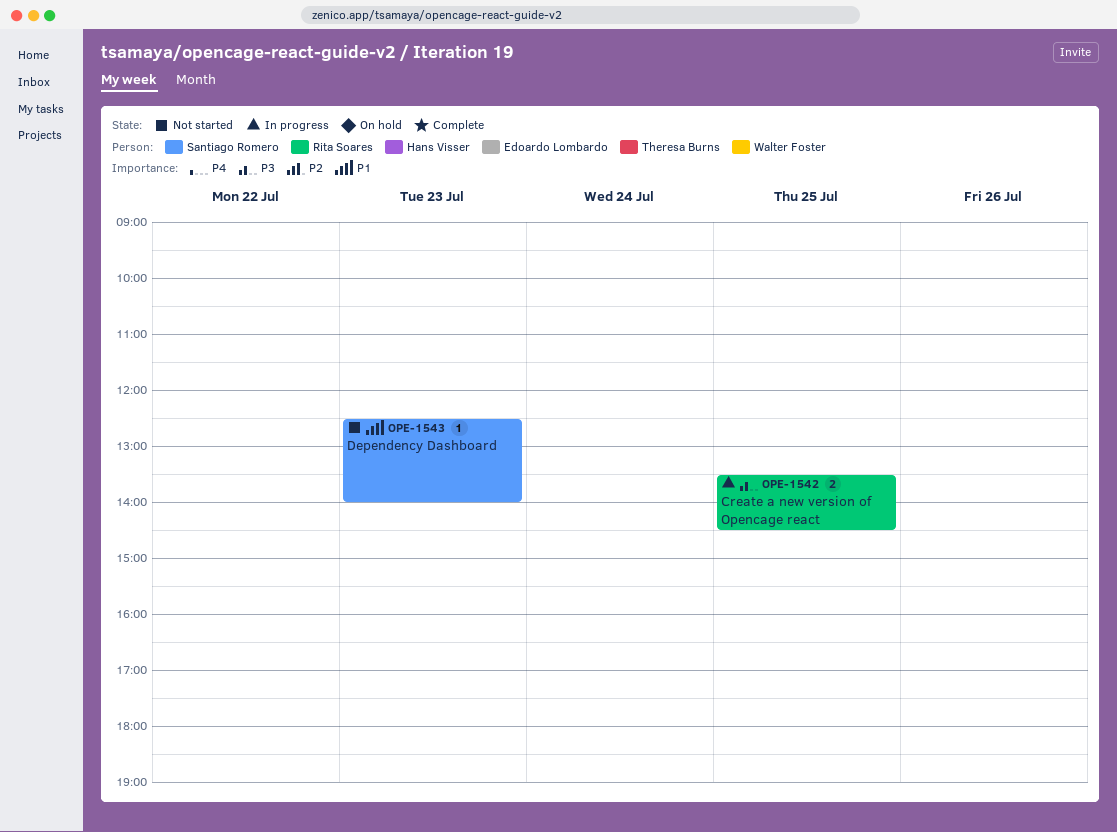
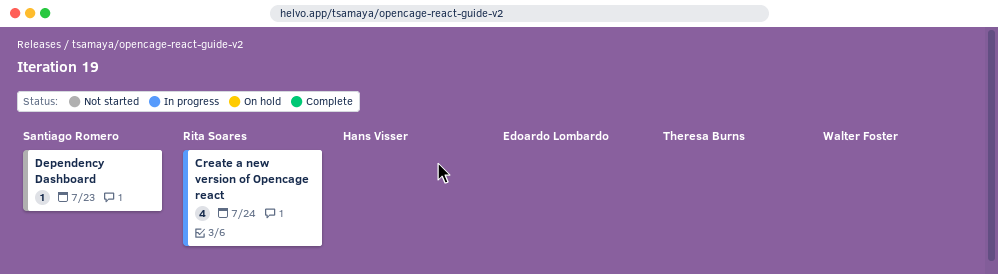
Create a new version of Opencage react, estimate: 2 -> 4
Create a new version of Opencage react, day: Jul 25 -> Jul 24

